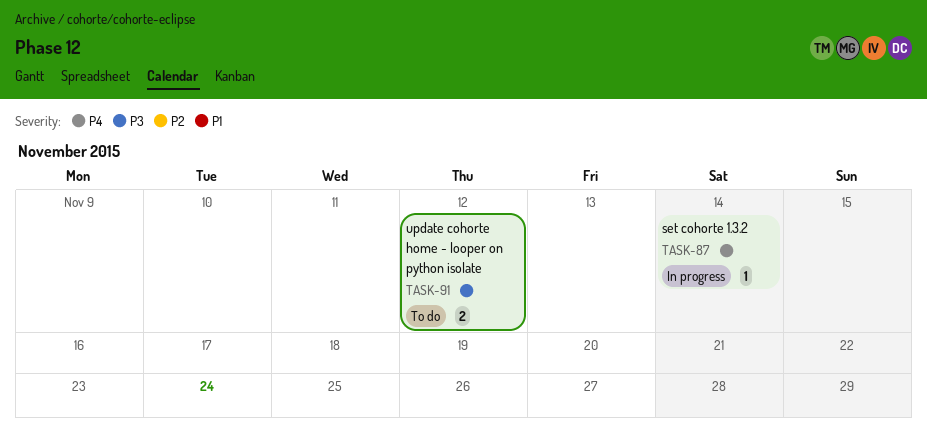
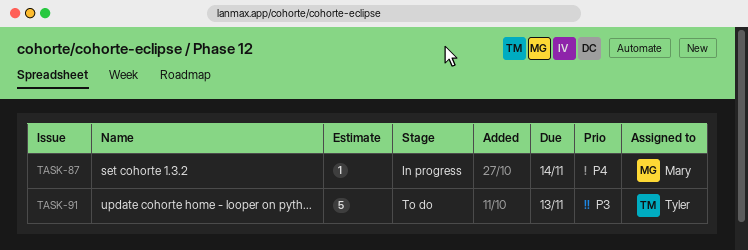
TASK-91, estimate: 2 -> 5
TASK-91, due: Nov 12 -> Nov 13

